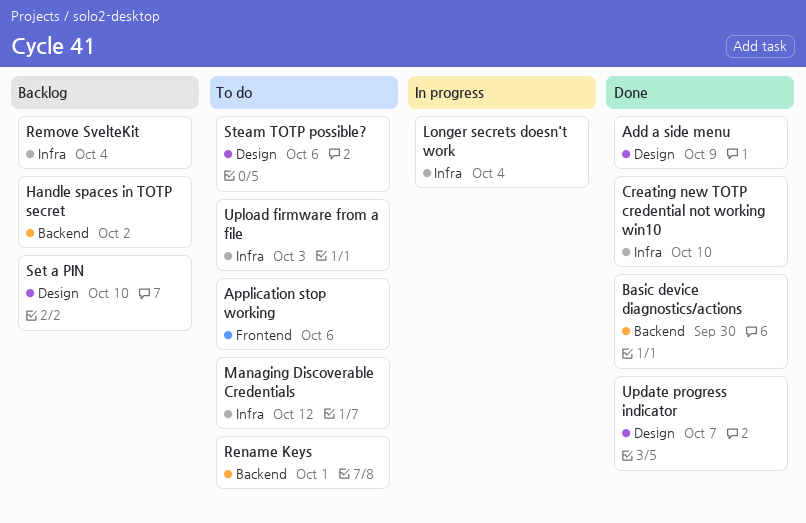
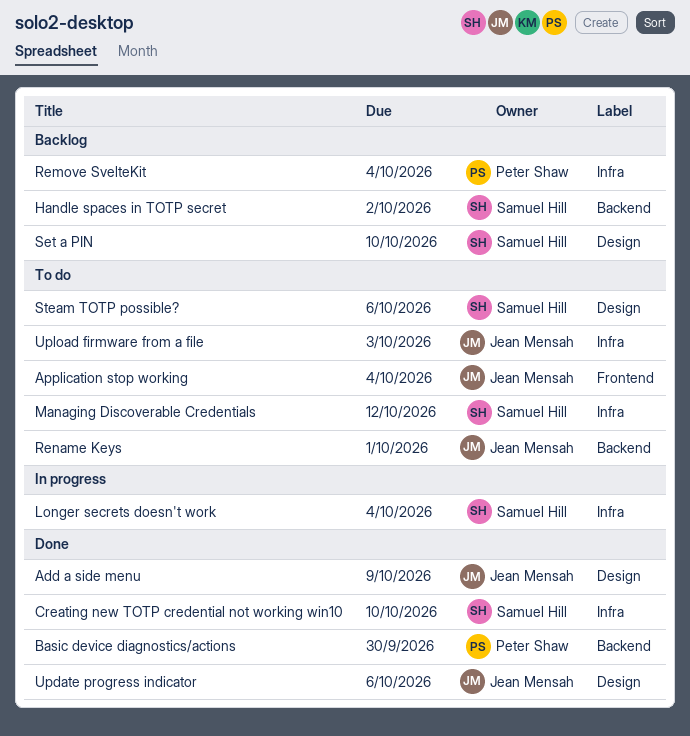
Application stop working, due: Oct 6 -> Oct 4
Update progress indicator, due: Oct 7 -> Oct 6

